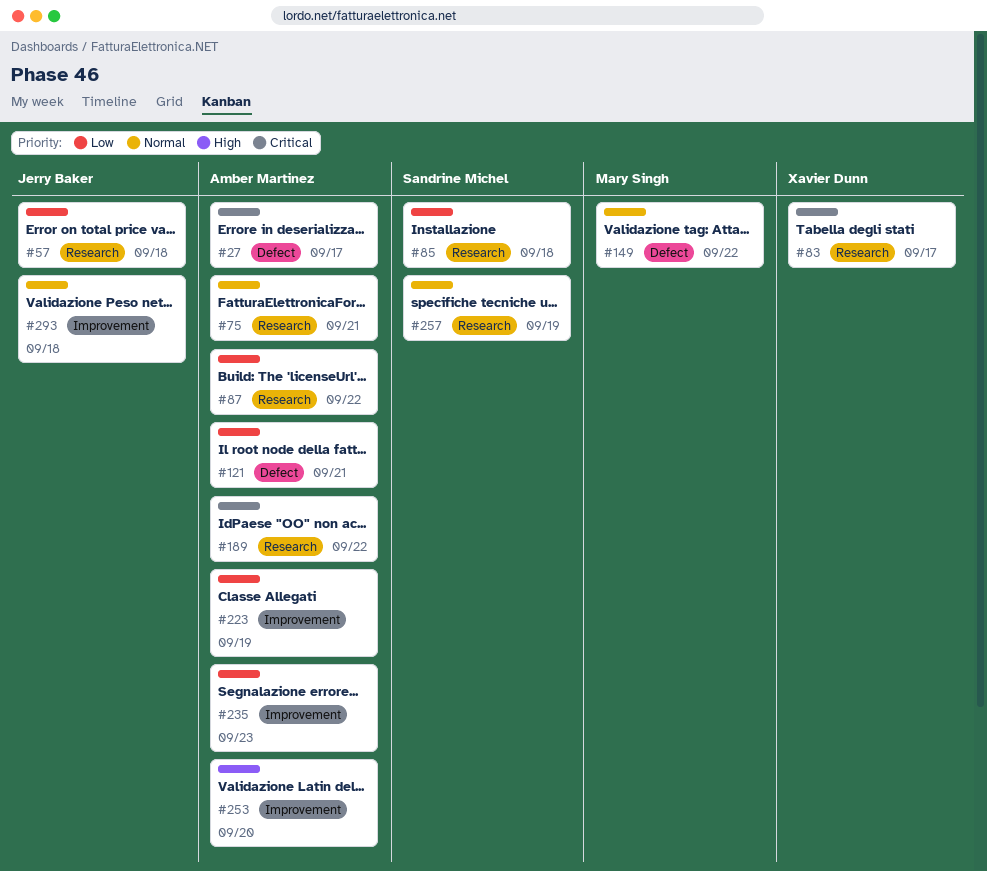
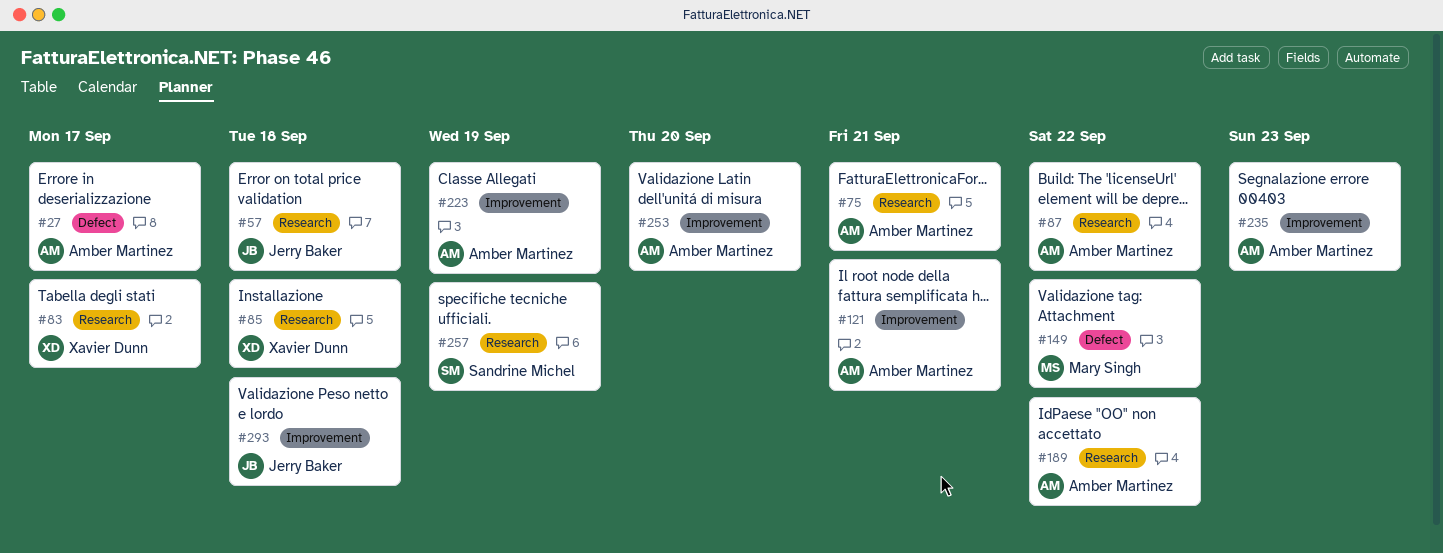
#85, owner: Sandrine Michel -> Xavier Dunn
#121, label: Defect -> Improvement

